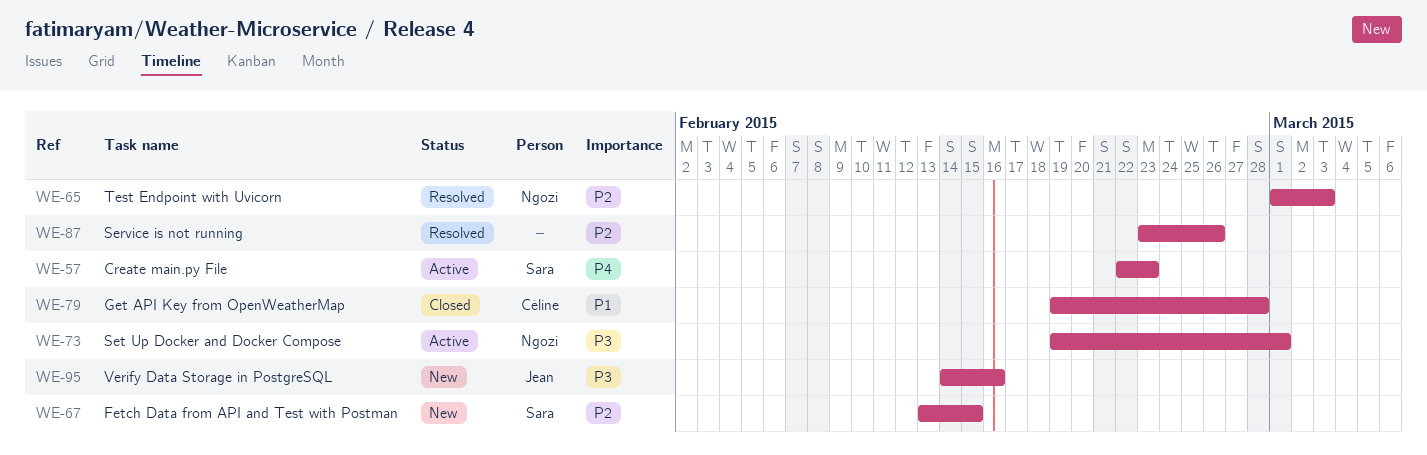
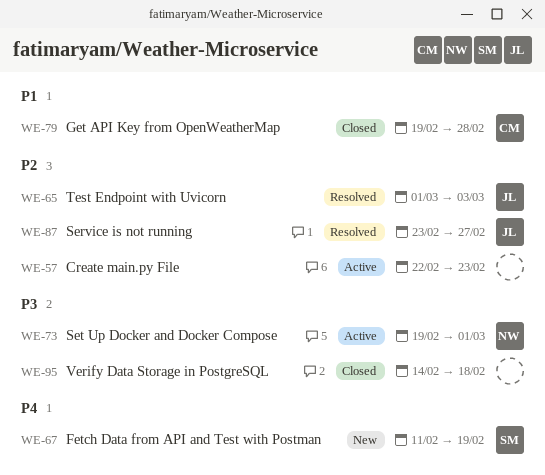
WE-57, owner: Sara -> none
WE-57, priority: P4 -> P2
WE-65, owner: Ngozi -> Jean
WE-67, priority: P2 -> P4
WE-67, start: Feb 13 -> Feb 11
WE-67, due: Feb 15 -> Feb 19
WE-87, owner: none -> Jean
WE-87, due: Feb 26 -> Feb 27
WE-95, status: New -> Closed
WE-95, owner: Jean -> none
WE-95, due: Feb 16 -> Feb 18

